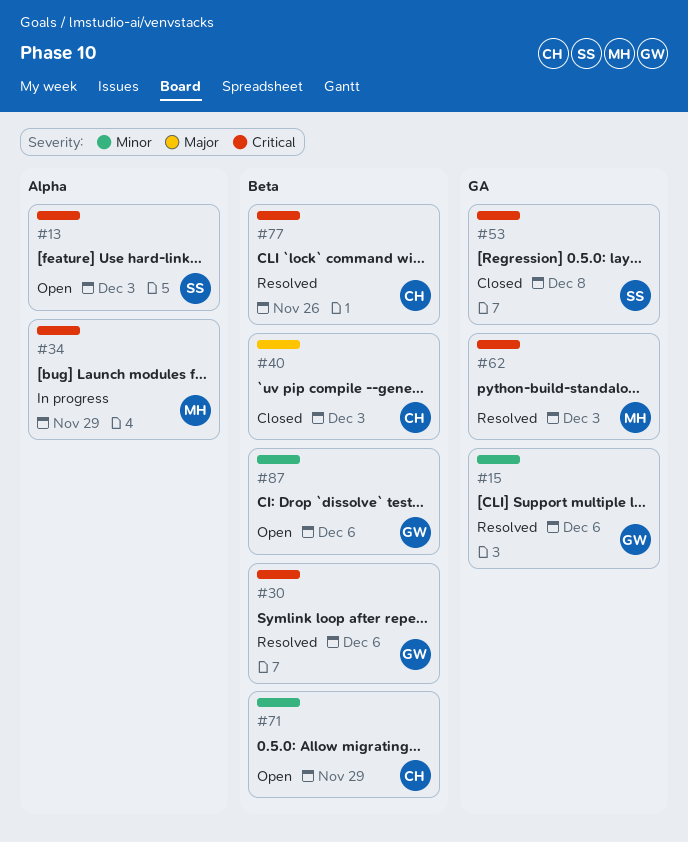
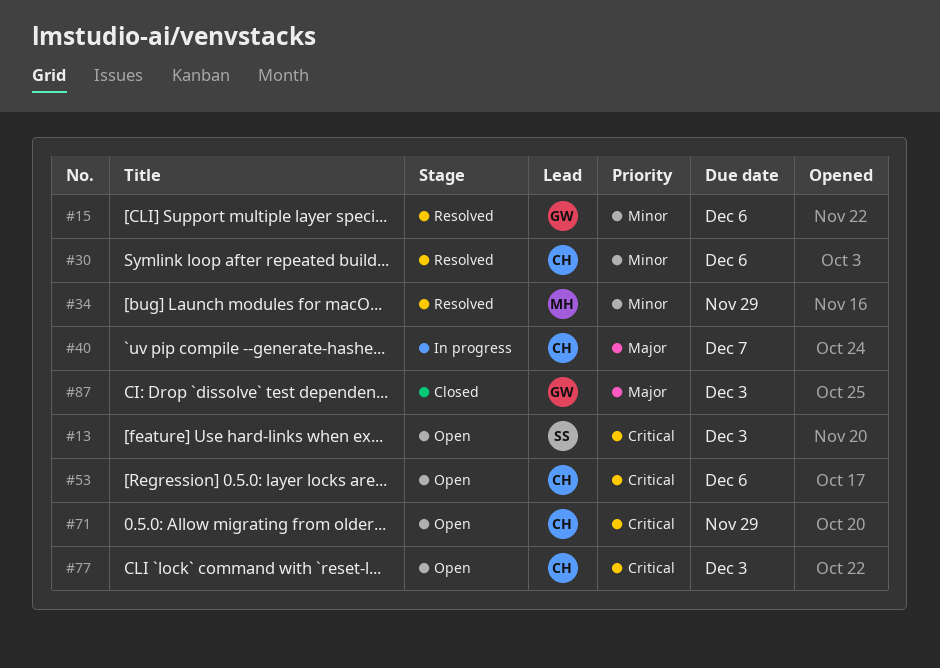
#30, owner: GW -> CH
#30, priority: Critical -> Minor
#34, status: In progress -> Resolved
#34, priority: Critical -> Minor
#40, status: Closed -> In progress
#40, due: Dec 3 -> Dec 7
#53, status: Closed -> Open
#53, owner: SS -> CH
#53, due: Dec 8 -> Dec 6
#62: present -> none
#71, priority: Minor -> Critical
#77, status: Resolved -> Open
#77, due: Nov 26 -> Dec 3
#87, status: Open -> Closed
#87, priority: Minor -> Major
#87, due: Dec 6 -> Dec 3

